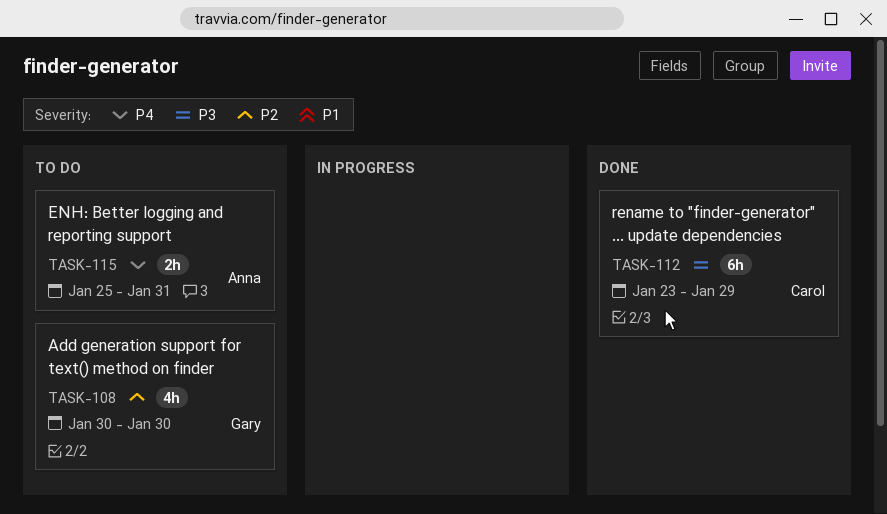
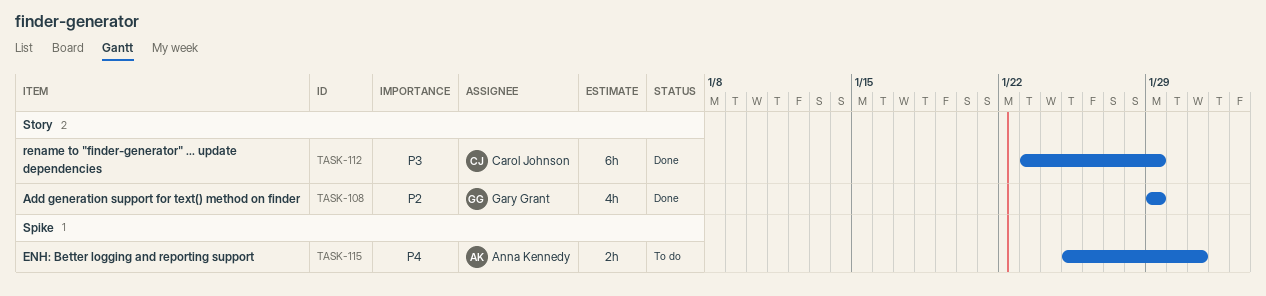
TASK-108, status: To do -> Done
TASK-108, start: Jan 30 -> Jan 29
TASK-108, due: Jan 30 -> Jan 29

